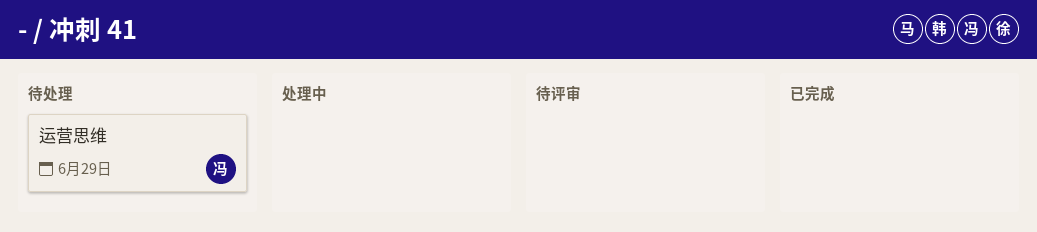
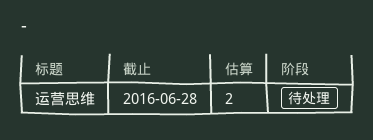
运营思维, due: Jun 29 -> Jun 28

